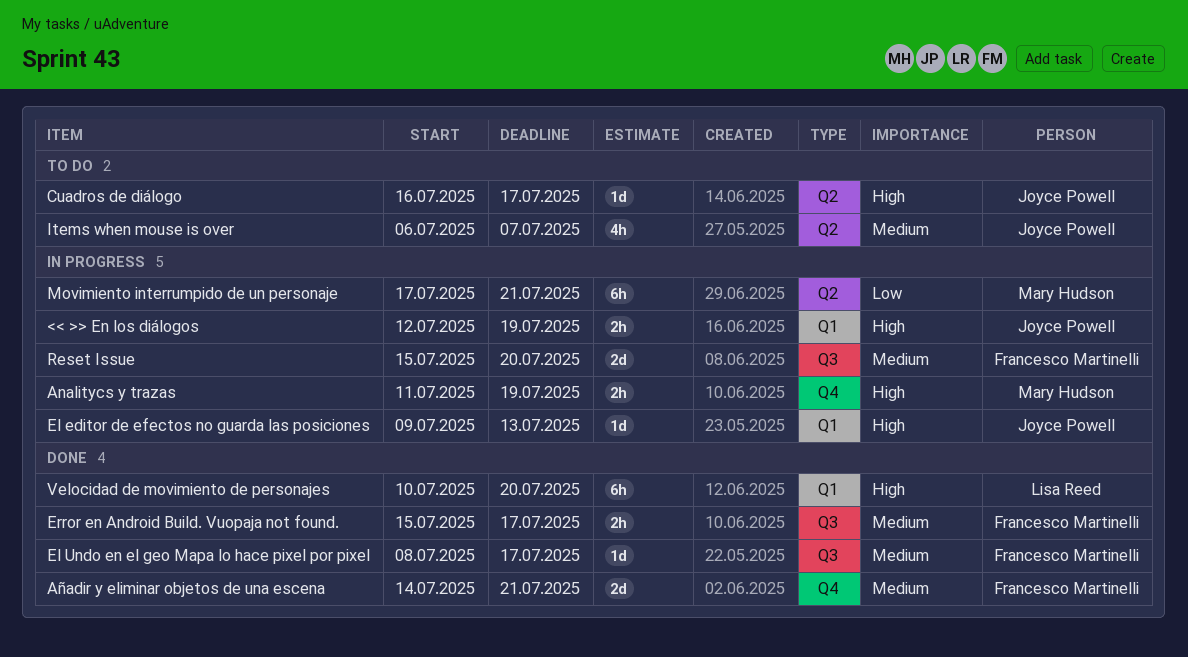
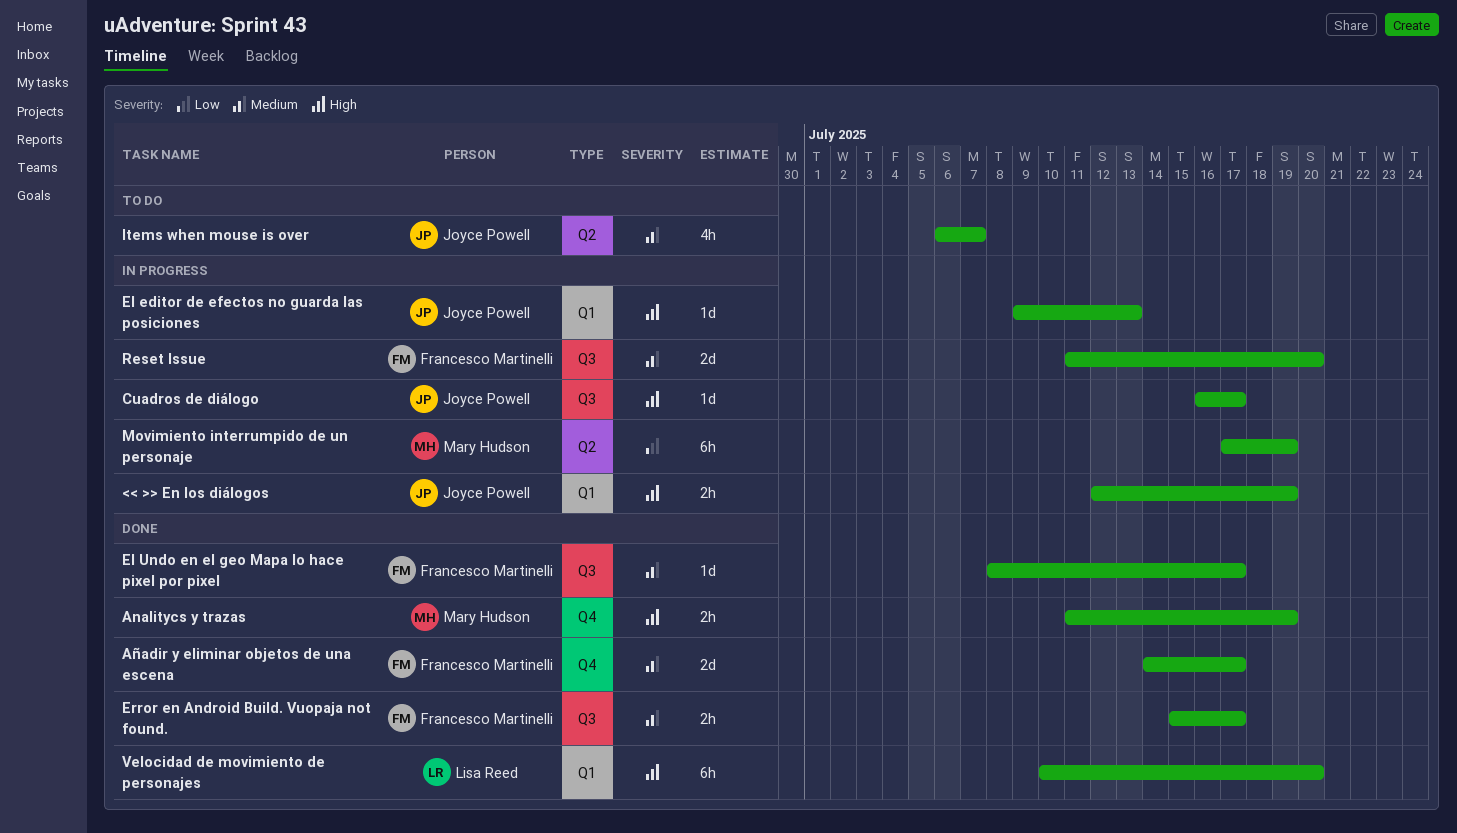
Analitycs y trazas, status: In progress -> Done
Añadir y eliminar objetos de una escena, due: Jul 21 -> Jul 17
Cuadros de diálogo, status: To do -> In progress
Cuadros de diálogo, label: Q2 -> Q3
Movimiento interrumpido de un personaje, due: Jul 21 -> Jul 19
Reset Issue, start: Jul 15 -> Jul 11

